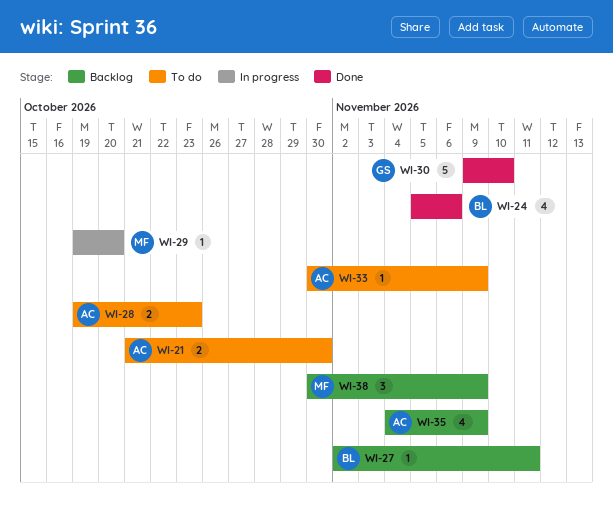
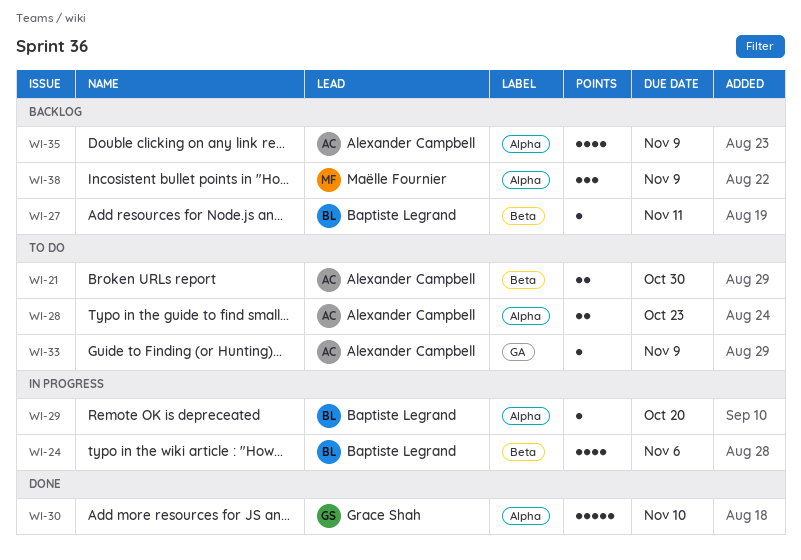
WI-24, status: Done -> In progress
WI-29, owner: Maëlle Fournier -> Baptiste Legrand

